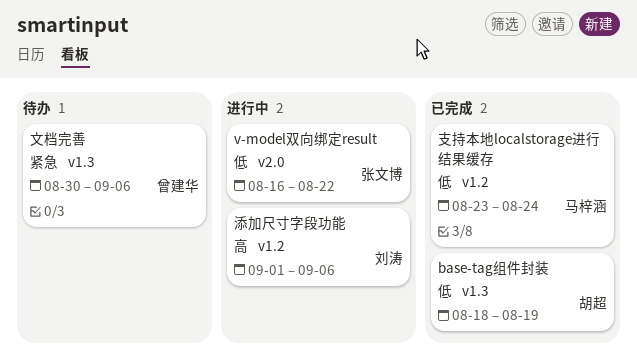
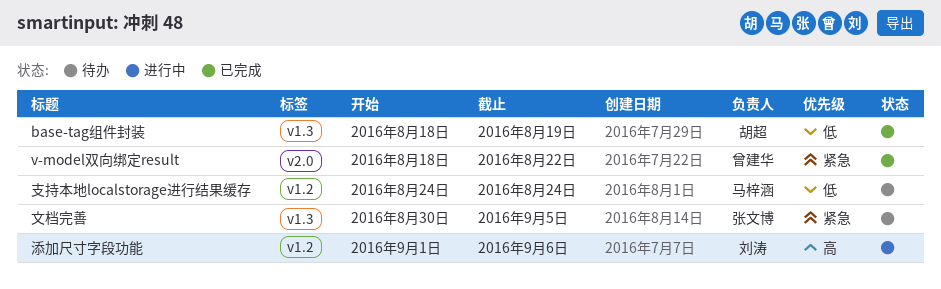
v-model双向绑定result, status: 进行中 -> 已完成
v-model双向绑定result, owner: 张文博 -> 曾建华
v-model双向绑定result, priority: 低 -> 紧急
v-model双向绑定result, start: Aug 16 -> Aug 18
支持本地localstorage进行结果缓存, status: 已完成 -> 待办
支持本地localstorage进行结果缓存, start: Aug 23 -> Aug 24
文档完善, owner: 曾建华 -> 张文博
文档完善, due: Sep 6 -> Sep 5

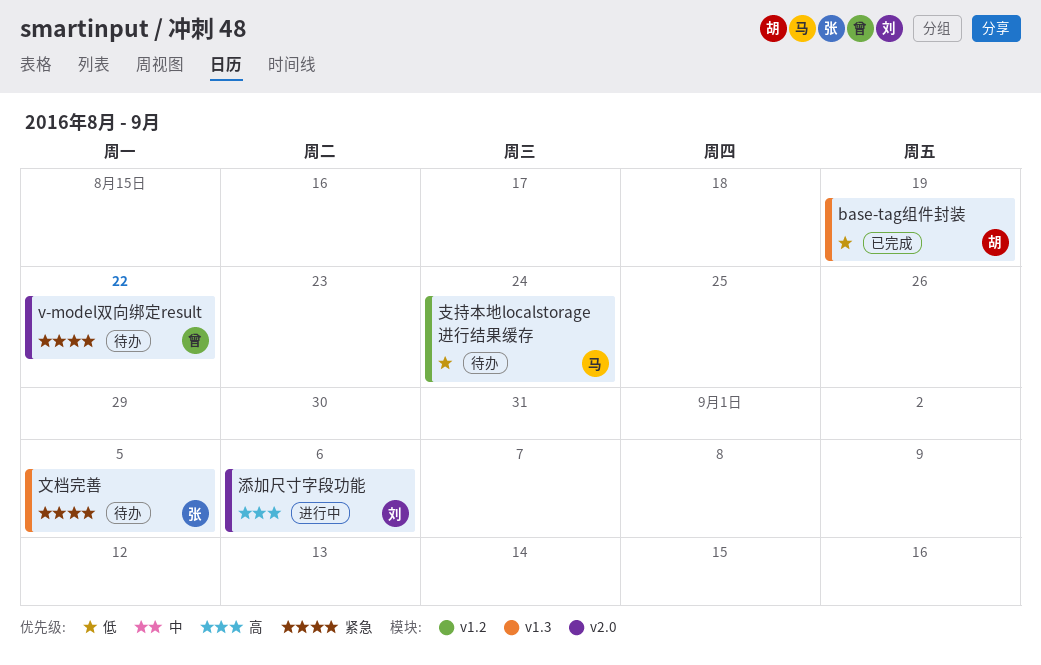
v-model双向绑定result, status: 已完成 -> 待办
添加尺寸字段功能, label: v1.2 -> v2.0

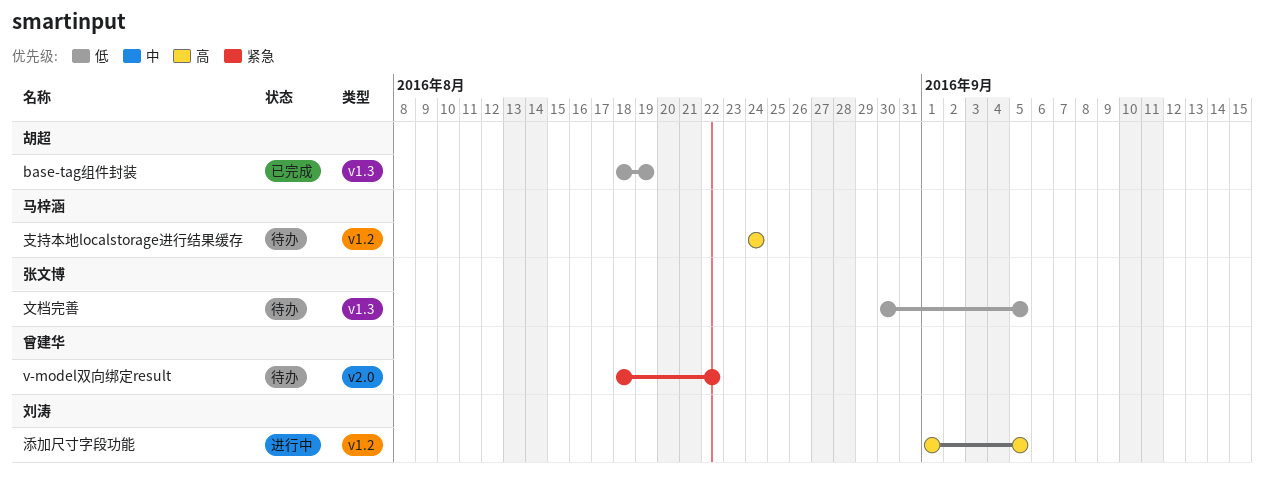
支持本地localstorage进行结果缓存, priority: 低 -> 高
文档完善, priority: 紧急 -> 低
添加尺寸字段功能, label: v2.0 -> v1.2
添加尺寸字段功能, due: Sep 6 -> Sep 5

